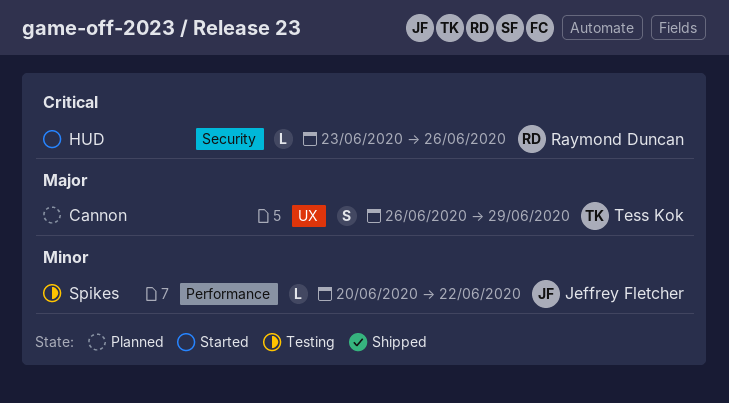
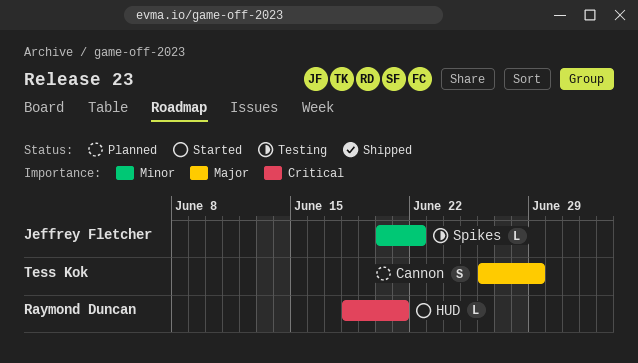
HUD, start: Jun 23 -> Jun 18
HUD, due: Jun 26 -> Jun 21

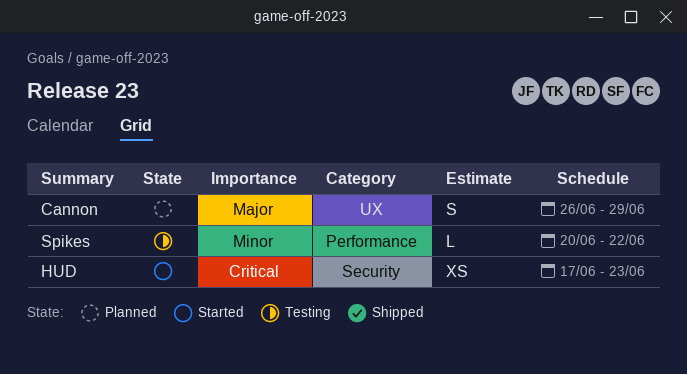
HUD, estimate: L -> XS
HUD, start: Jun 18 -> Jun 17
HUD, due: Jun 21 -> Jun 23

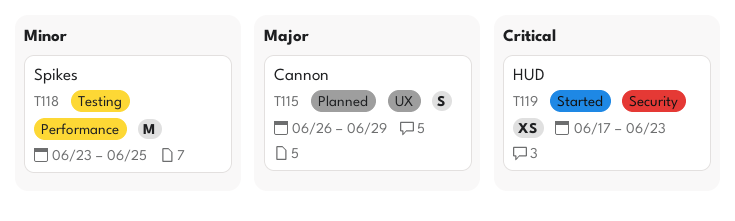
Spikes, estimate: L -> M
Spikes, start: Jun 20 -> Jun 23
Spikes, due: Jun 22 -> Jun 25

